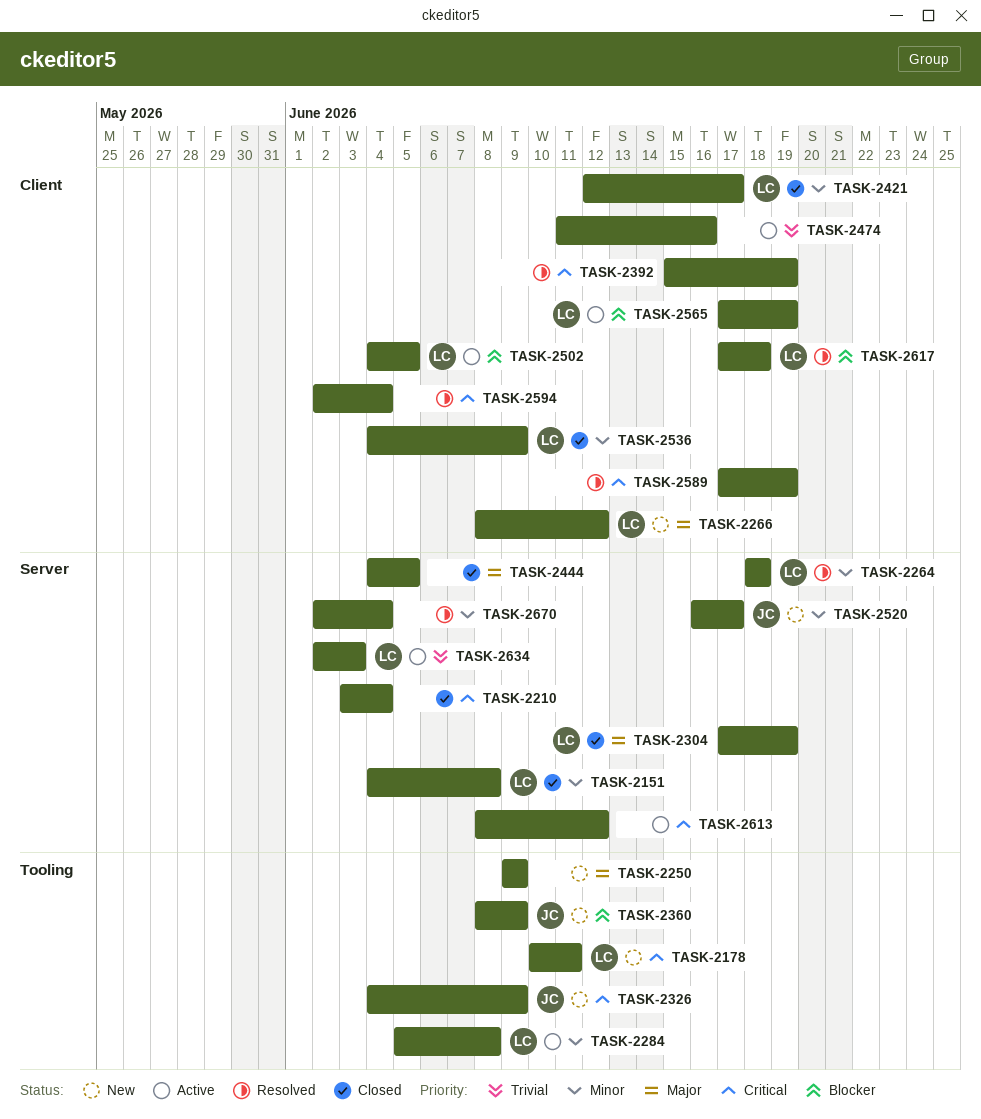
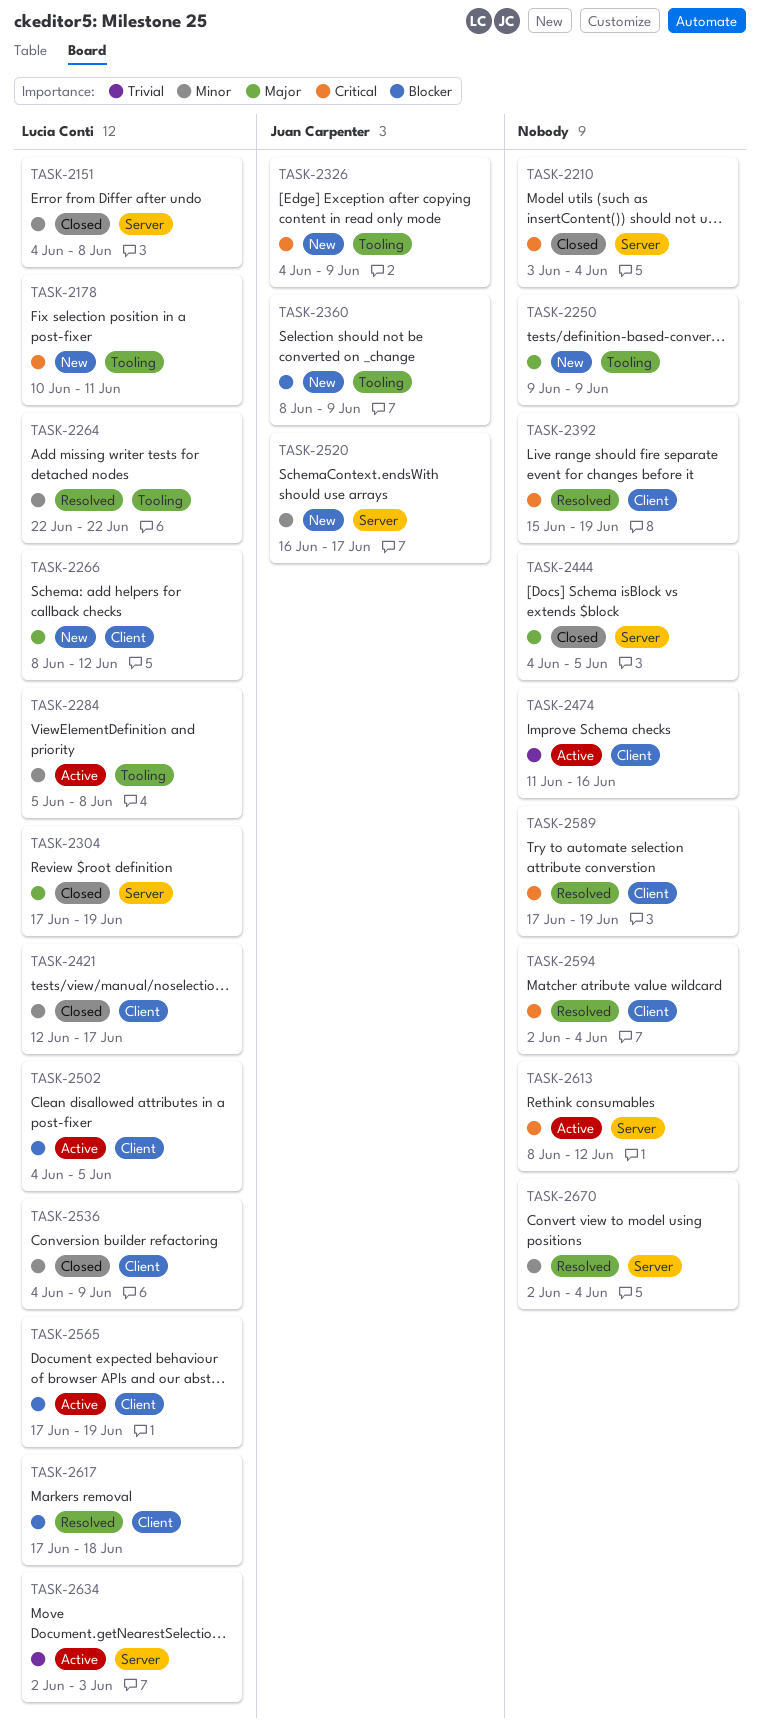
TASK-2264, label: Server -> Tooling
TASK-2264, start: Jun 18 -> Jun 22
TASK-2264, due: Jun 18 -> Jun 22

